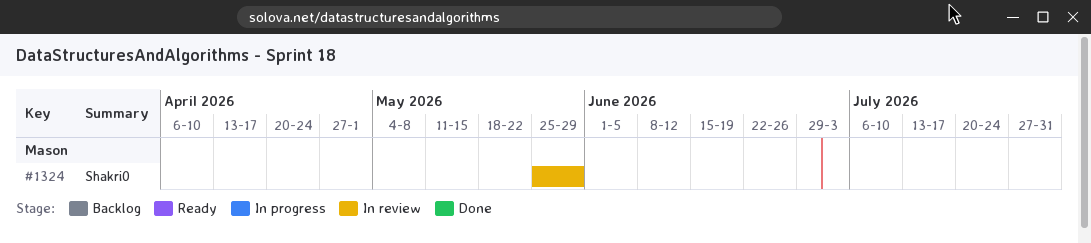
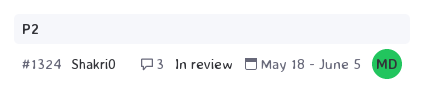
#1324, start: May 25 -> May 18
#1324, due: May 29 -> Jun 5

